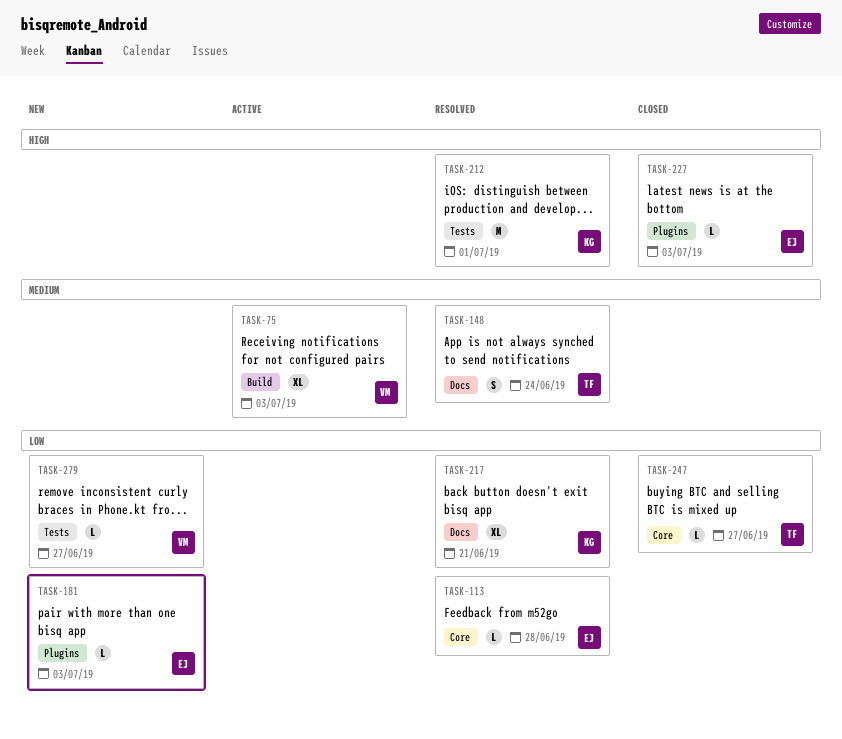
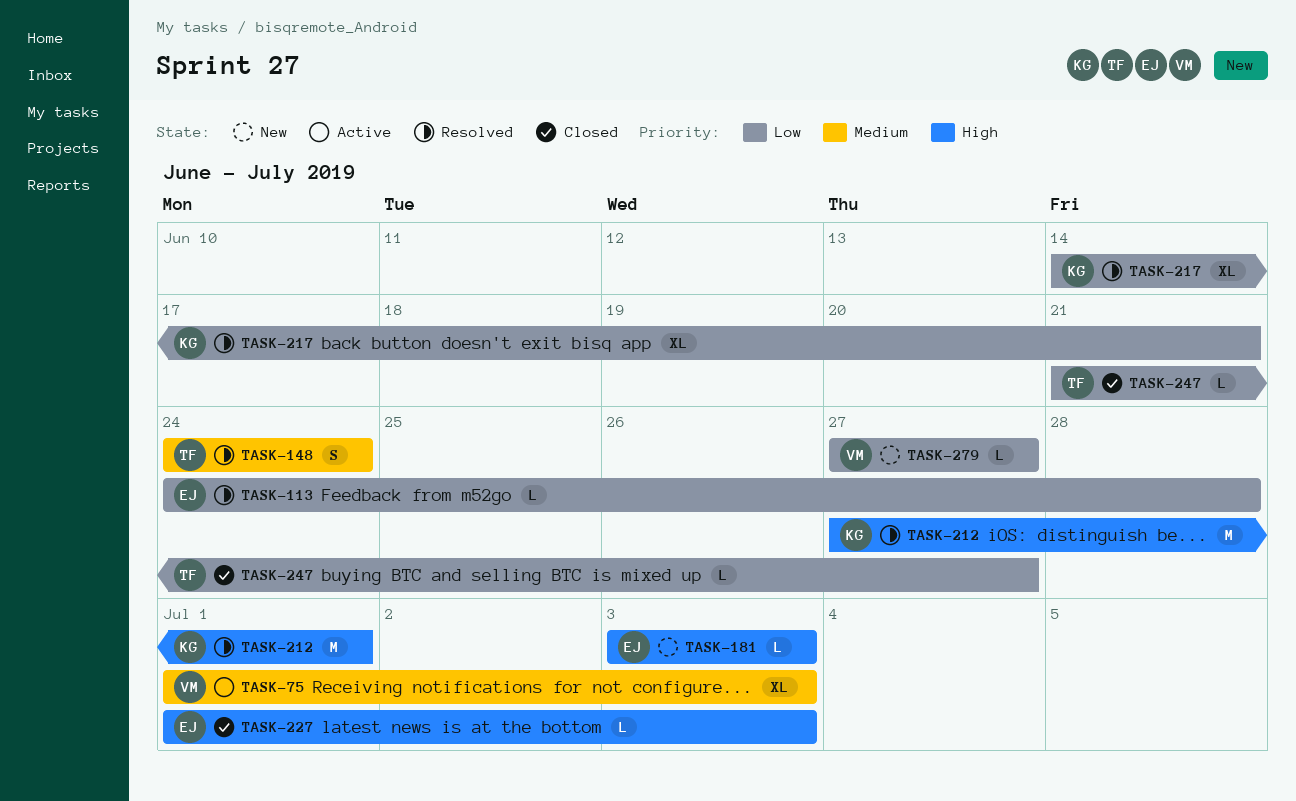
TASK-181, priority: Low -> High

